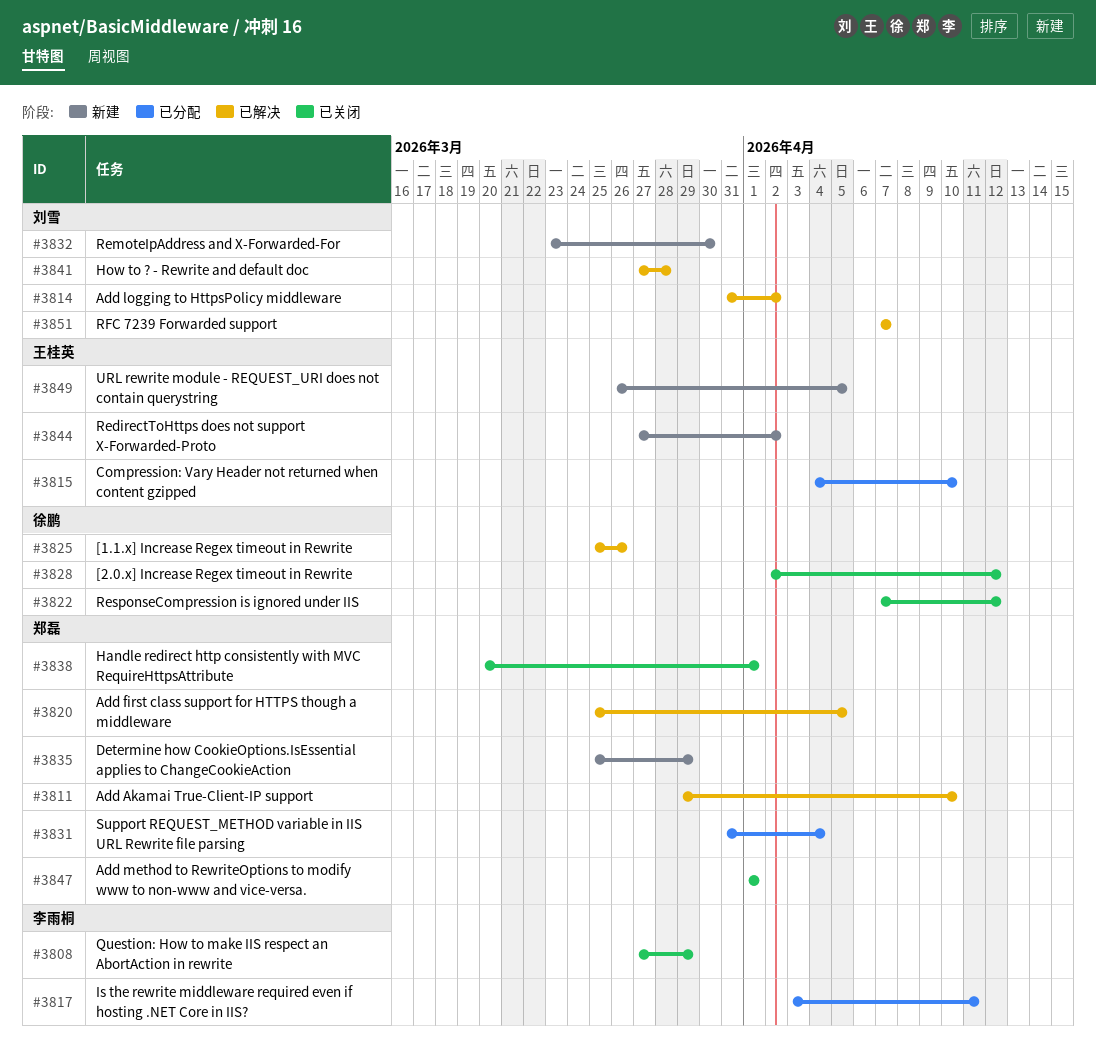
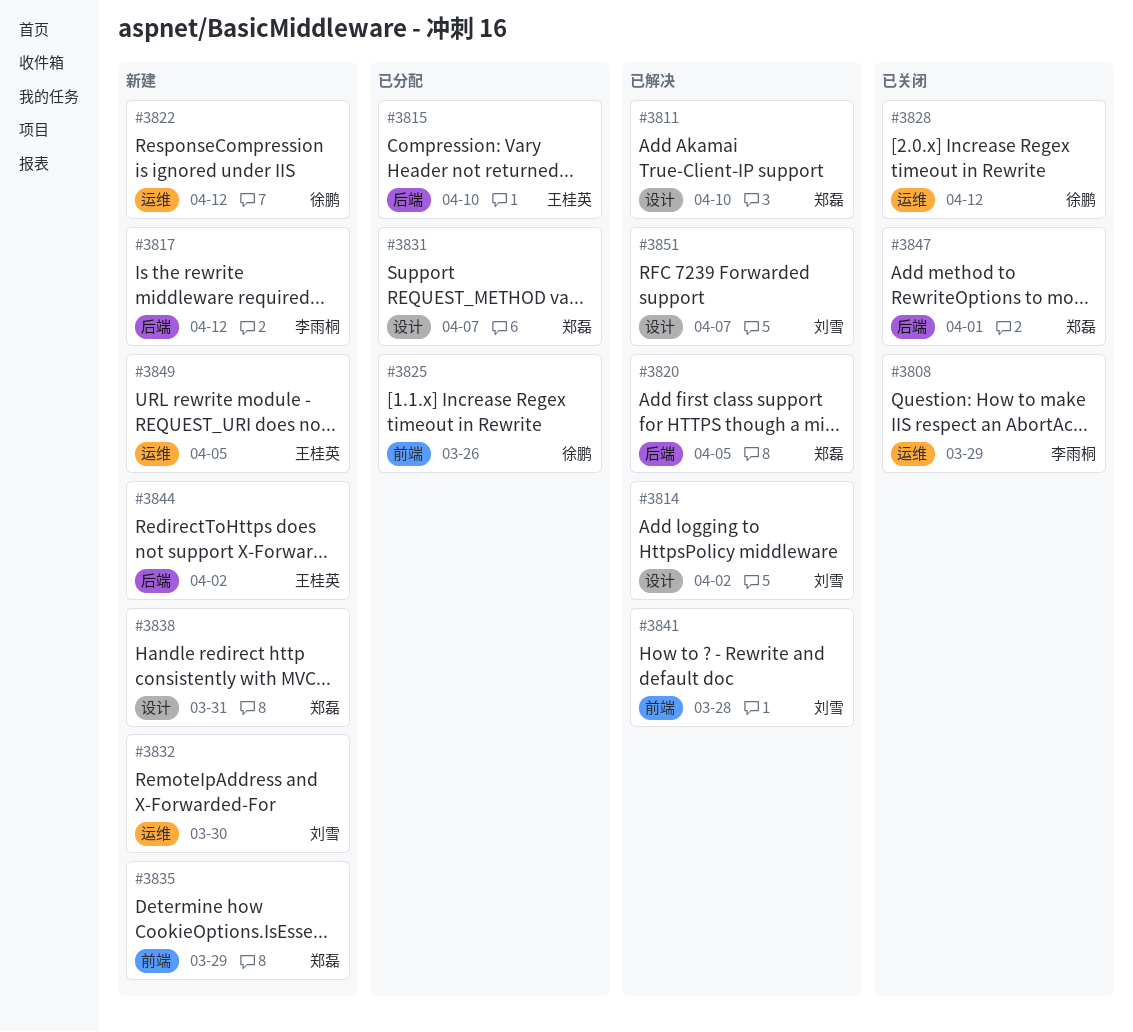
#3817, status: 已分配 -> 新建
#3817, due: Apr 11 -> Apr 12
#3822, status: 已关闭 -> 新建
#3825, status: 已解决 -> 已分配
#3831, due: Apr 4 -> Apr 7
#3838, status: 已关闭 -> 新建
#3838, due: Apr 1 -> Mar 31

